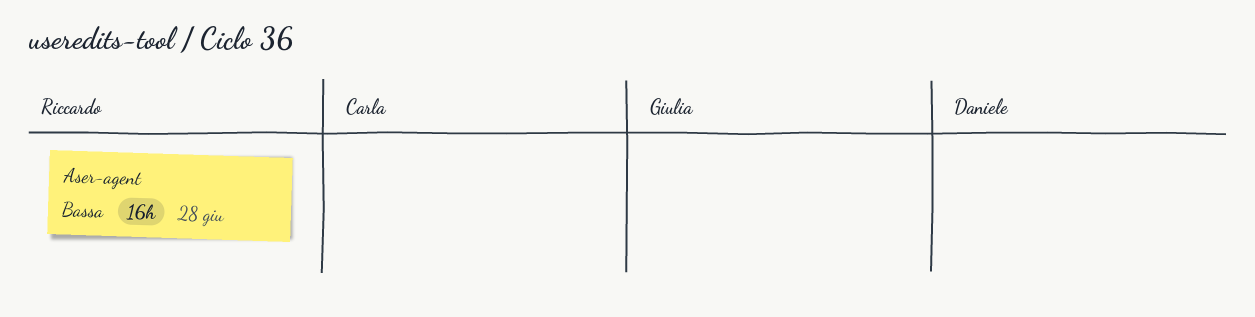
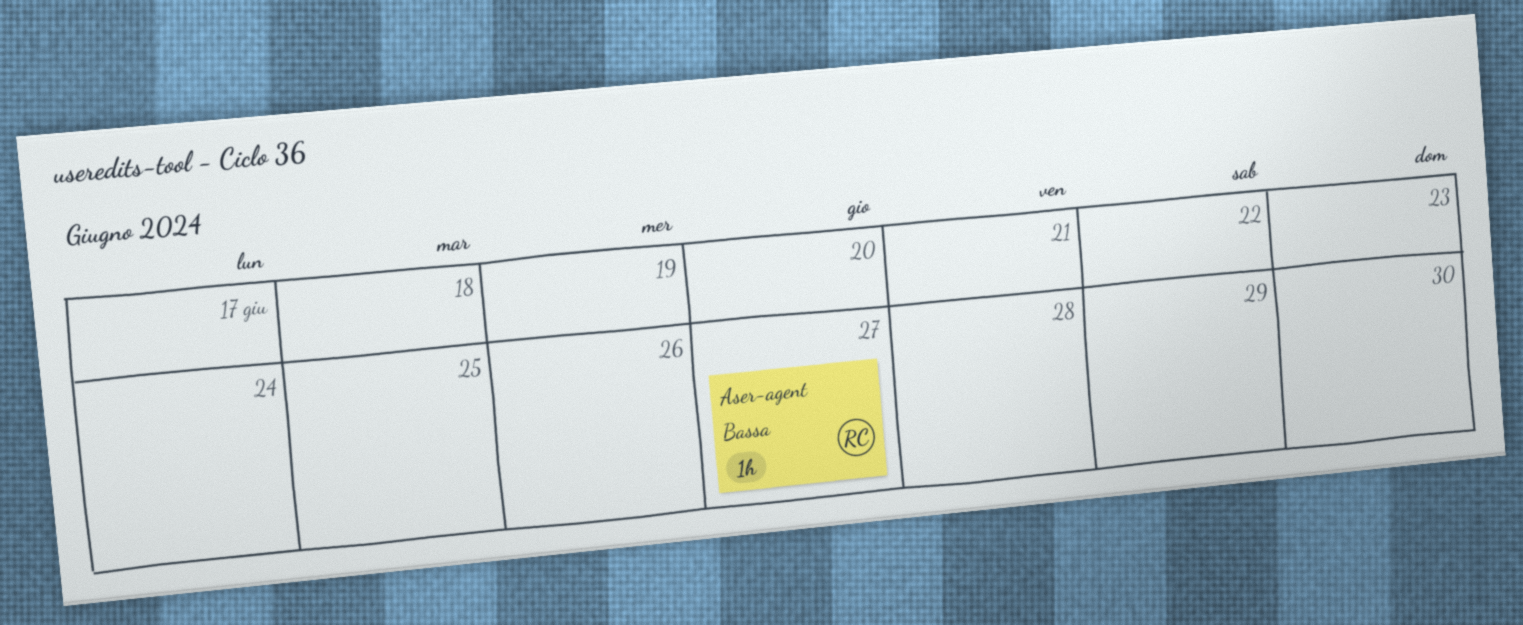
Aser-agent, estimate: 16h -> 1h
Aser-agent, due: Jun 28 -> Jun 27

